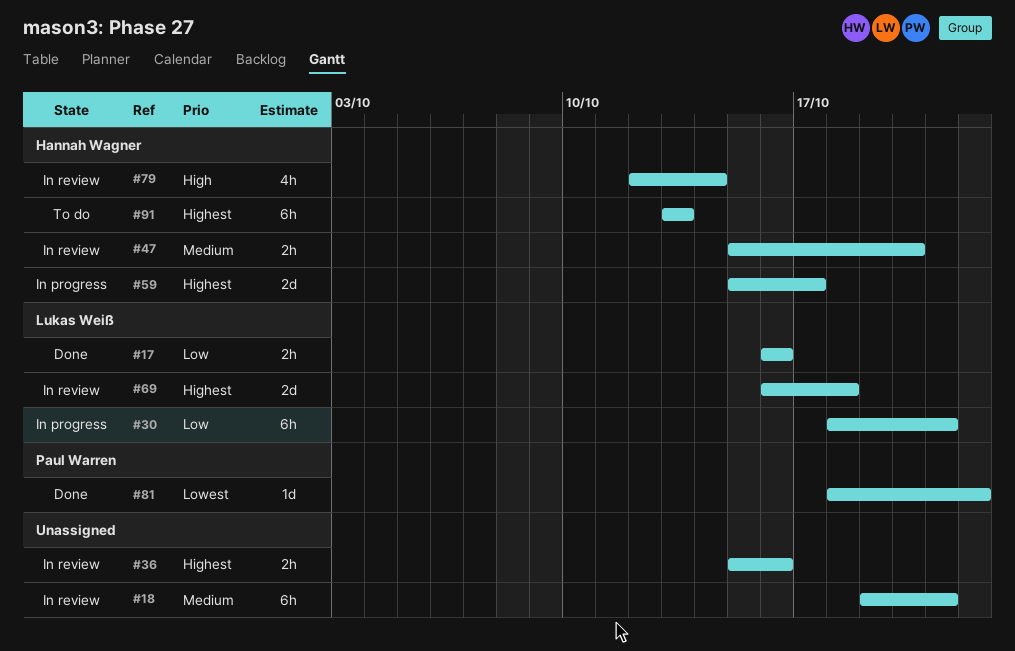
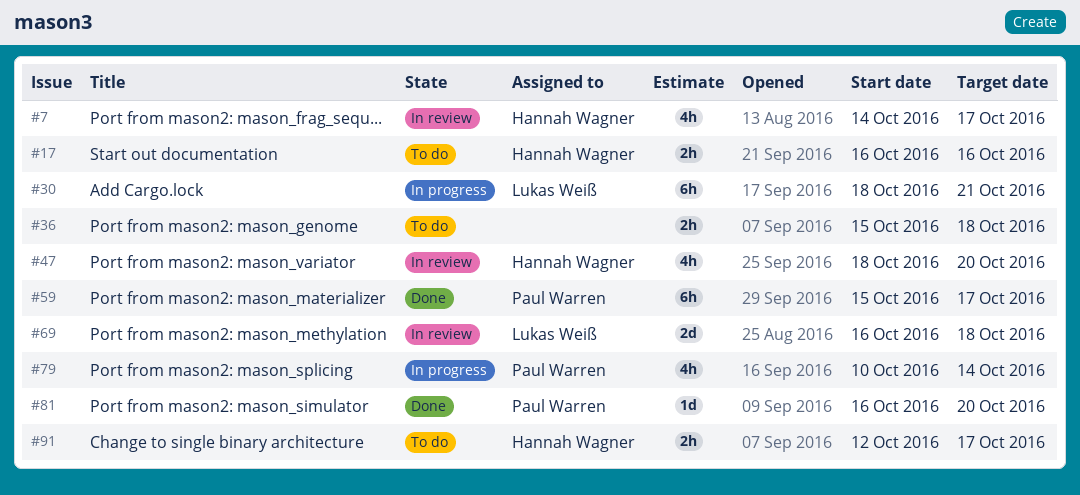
#7: none -> present
#17, status: Done -> To do
#17, owner: Lukas Weiß -> Hannah Wagner
#18: present -> none
#36, status: In review -> To do
#36, due: Oct 16 -> Oct 18
#47, estimate: 2h -> 4h
#47, start: Oct 15 -> Oct 18
#59, status: In progress -> Done
#59, owner: Hannah Wagner -> Paul Warren
#59, estimate: 2d -> 6h
#79, status: In review -> In progress
#79, owner: Hannah Wagner -> Paul Warren
#79, start: Oct 12 -> Oct 10
#81, start: Oct 18 -> Oct 16
#81, due: Oct 22 -> Oct 20
#91, estimate: 6h -> 2h
#91, start: Oct 13 -> Oct 12
#91, due: Oct 13 -> Oct 17

